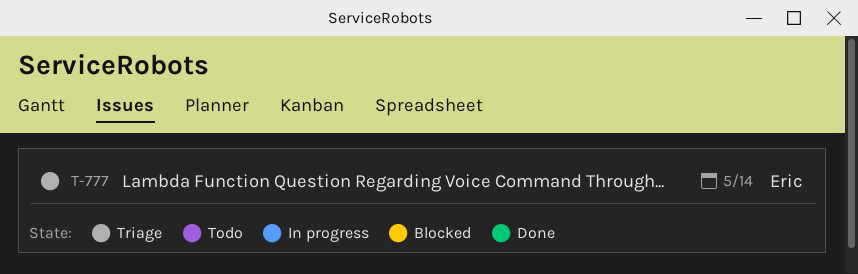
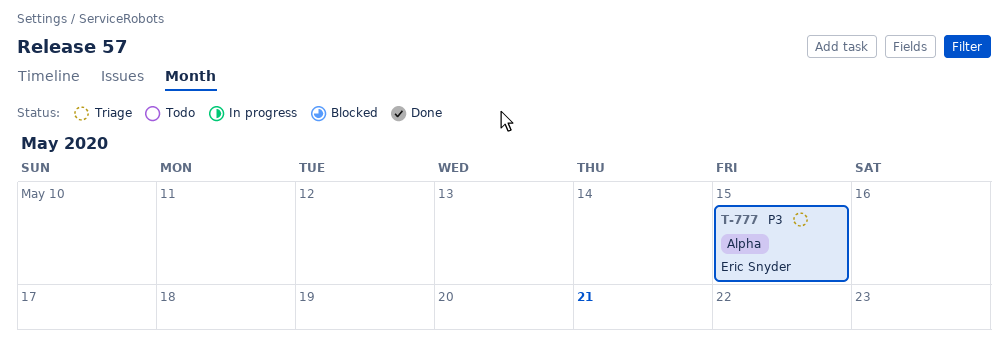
T-777, due: May 14 -> May 15

